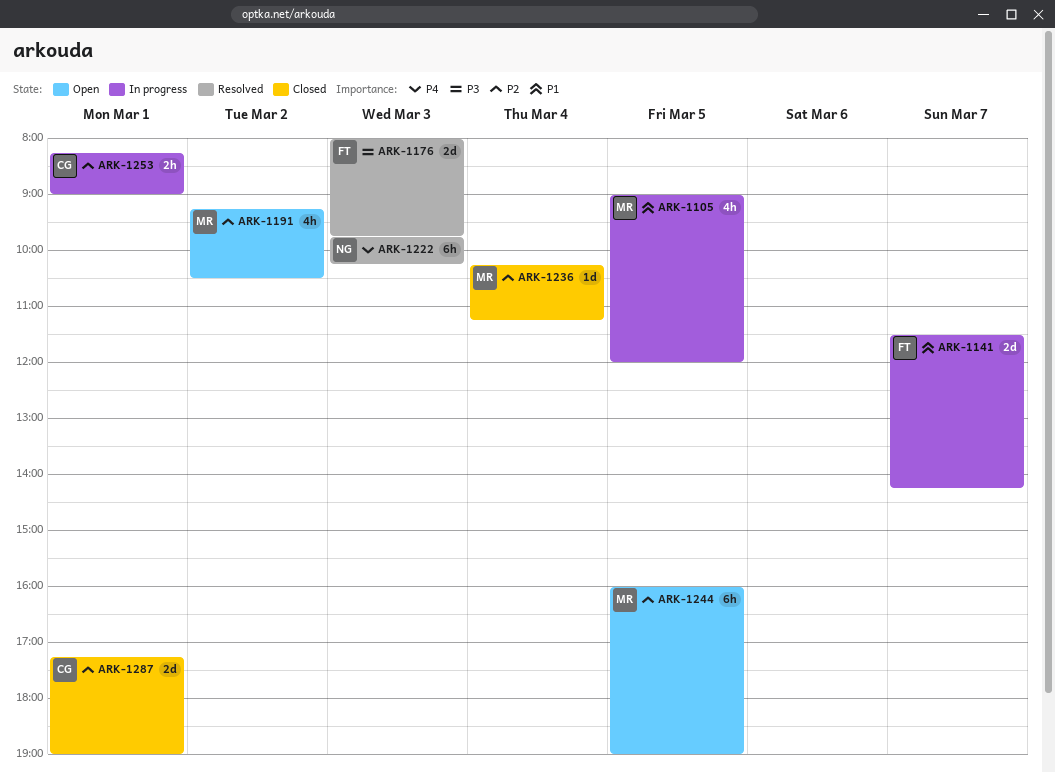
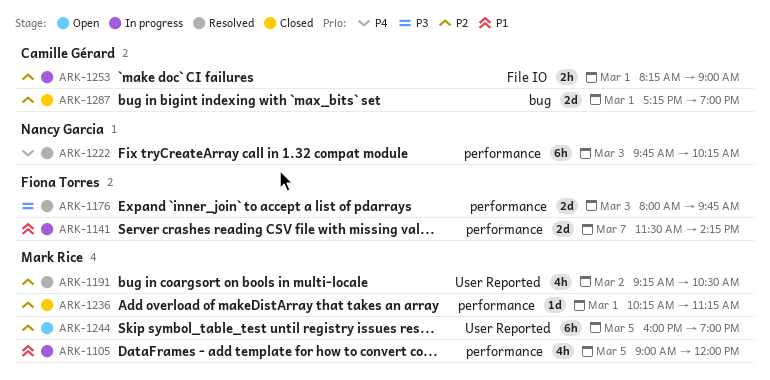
ARK-1191, status: Open -> Resolved
ARK-1236, day: Mar 4 -> Mar 1

